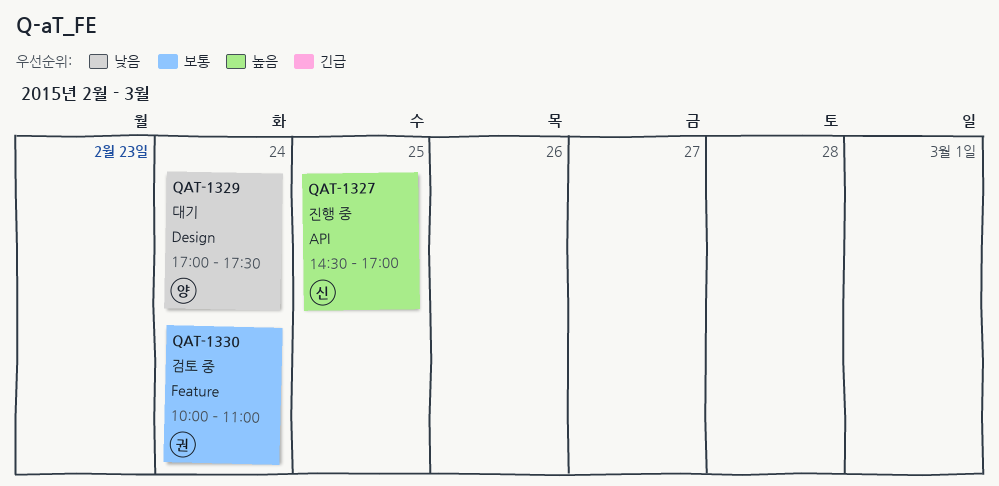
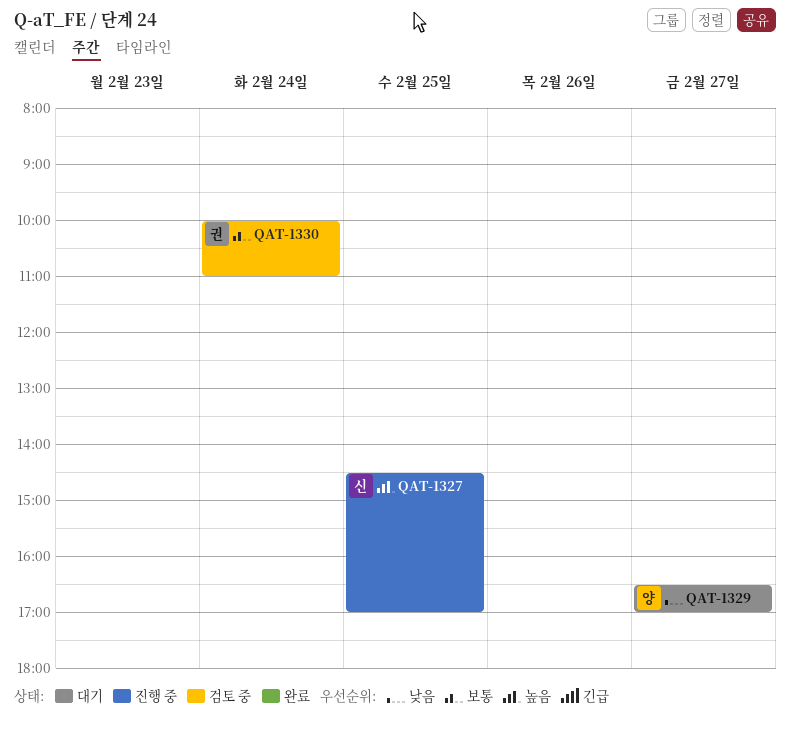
QAT-1329, day: Feb 24 -> Feb 27
QAT-1329, begins: 17:00 -> 16:30
QAT-1329, ends: 17:30 -> 17:00

